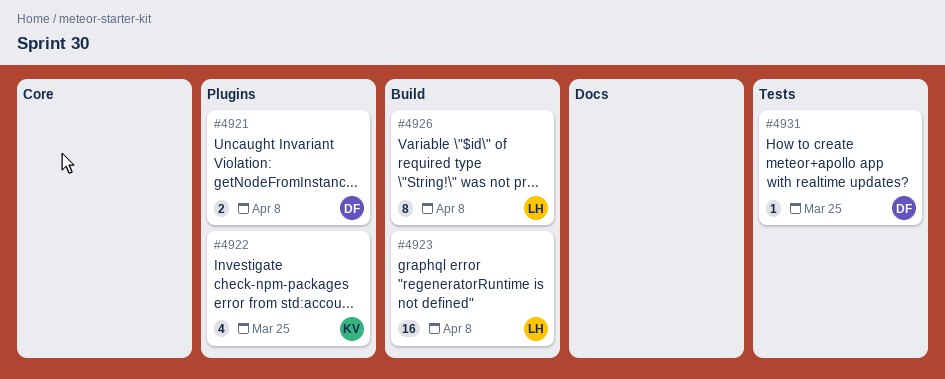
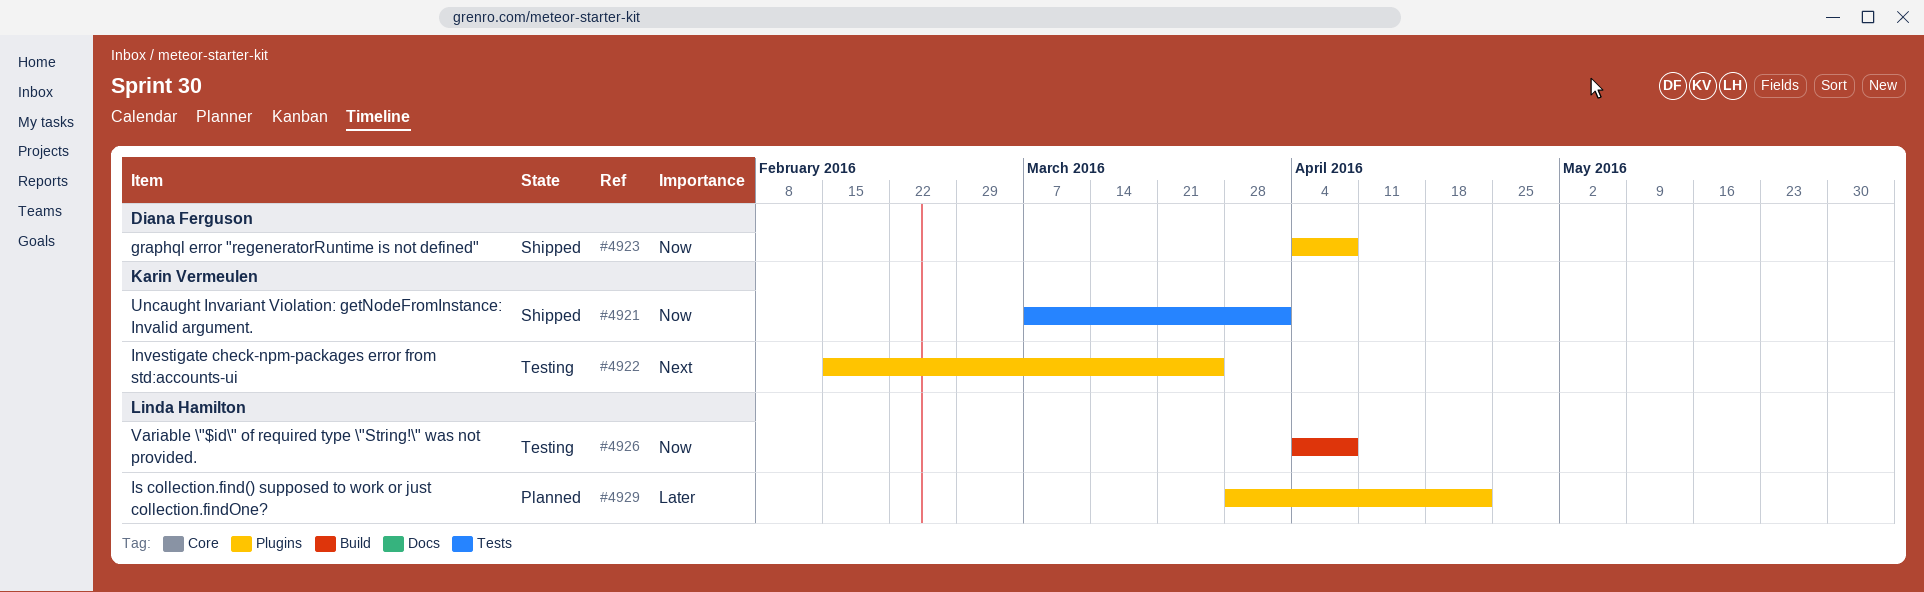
#4921, owner: Diana Ferguson -> Karin Vermeulen
#4921, label: Plugins -> Tests
#4921, due: Apr 8 -> Apr 1
#4923, owner: Linda Hamilton -> Diana Ferguson
#4923, label: Build -> Plugins
#4929: none -> present
#4931: present -> none

